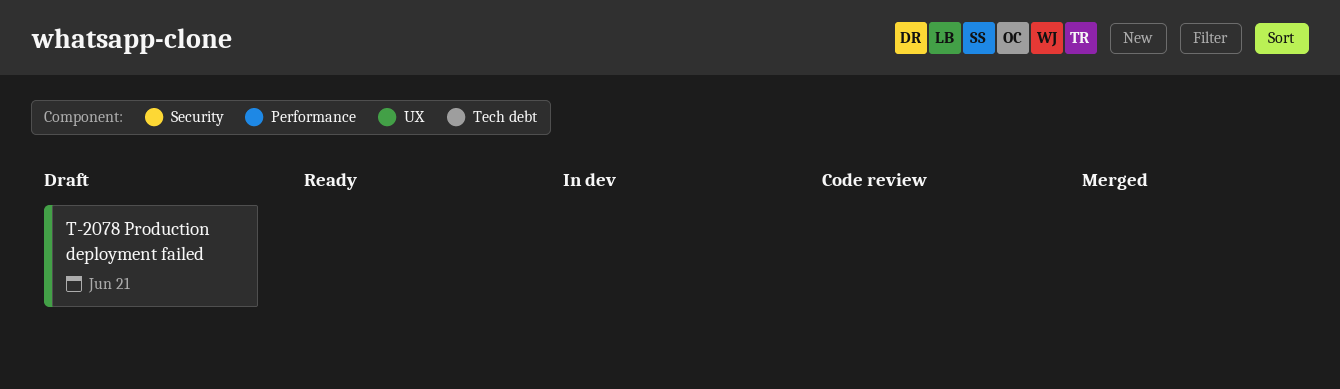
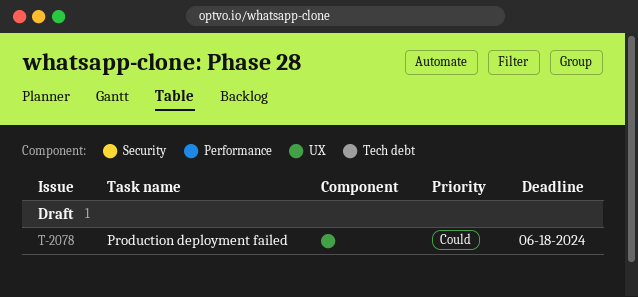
T-2078, due: Jun 21 -> Jun 18

